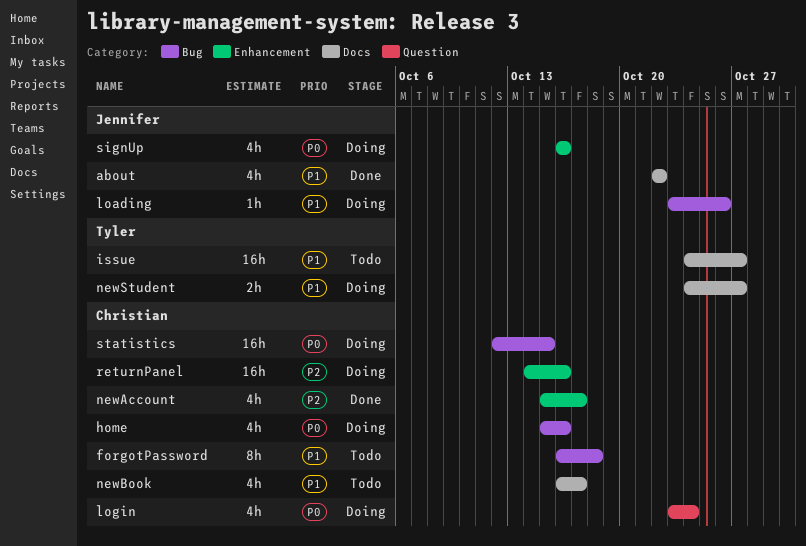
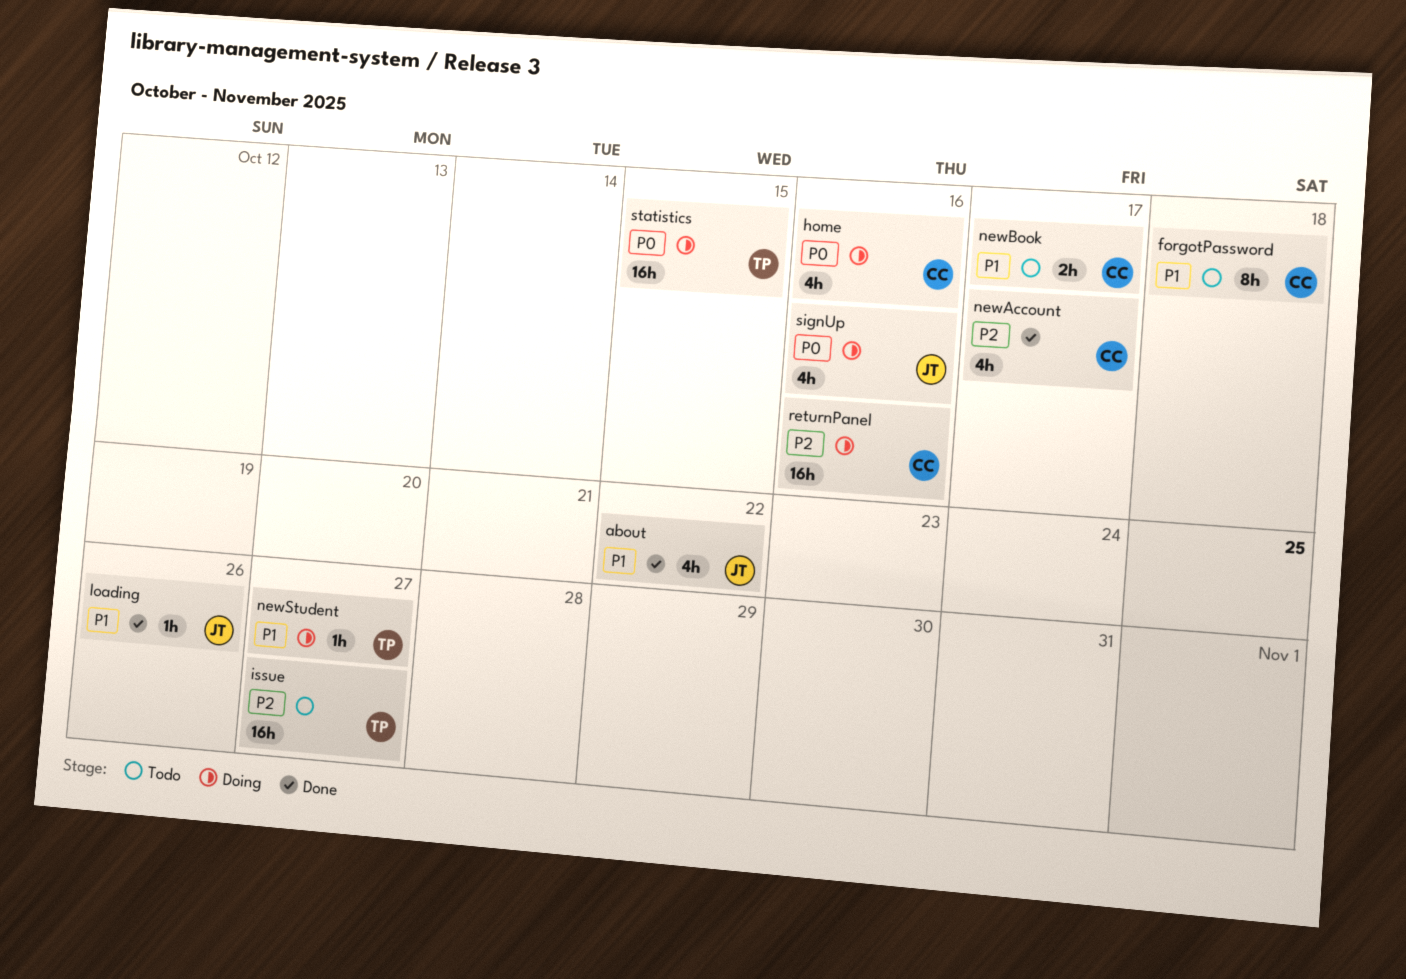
issue, priority: P1 -> P2
loading, status: Doing -> Done
login: present -> none
newBook, estimate: 4h -> 2h
newStudent, estimate: 2h -> 1h
statistics, owner: Christian -> Tyler

